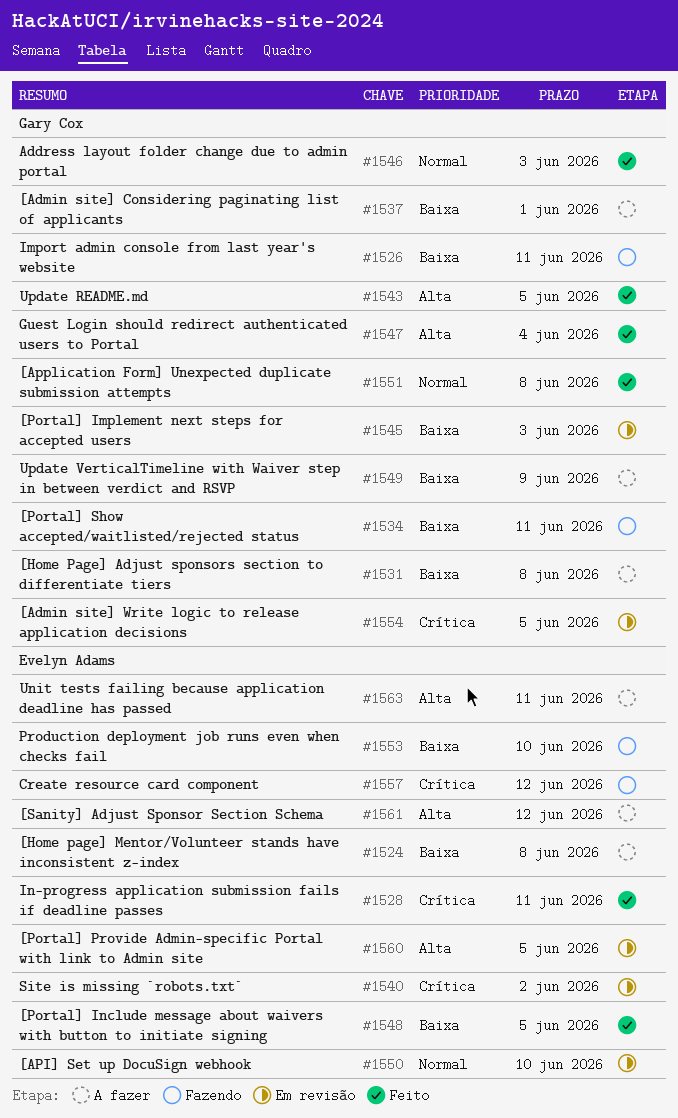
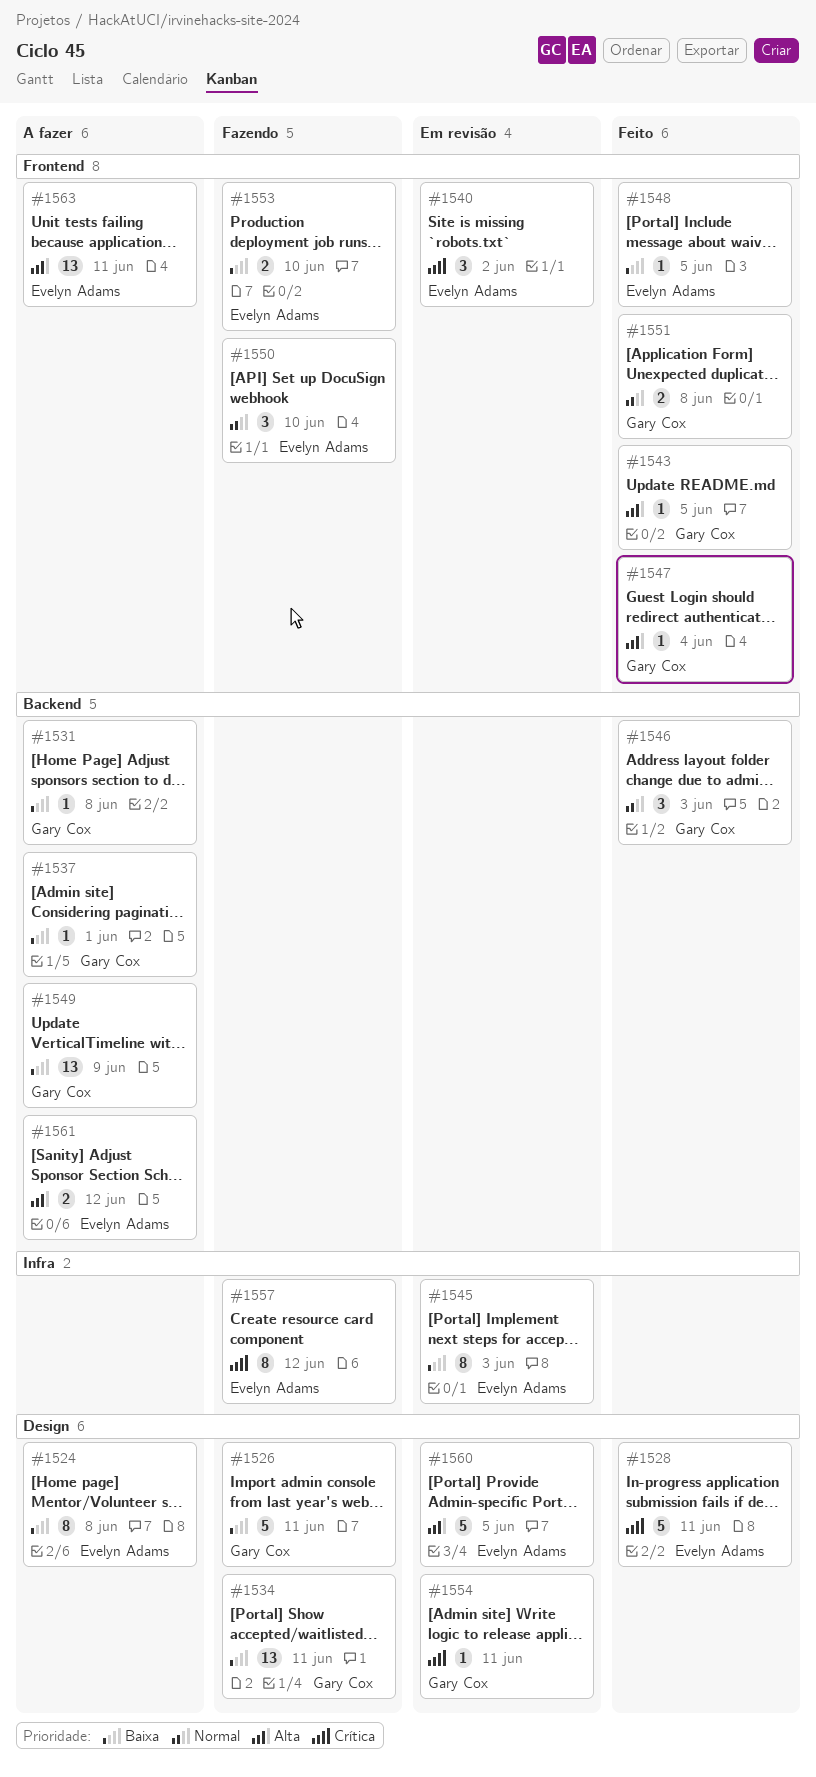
#1545, owner: Gary Cox -> Evelyn Adams
#1550, status: Em revisão -> Fazendo
#1554, due: Jun 5 -> Jun 11

